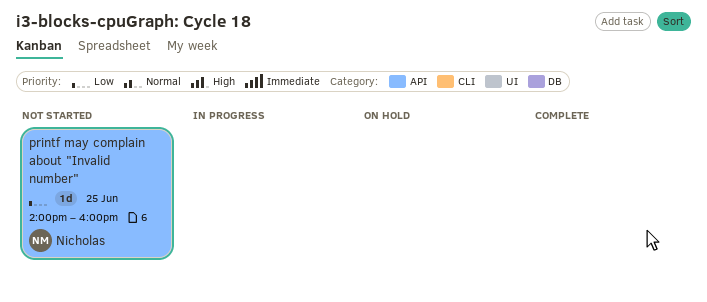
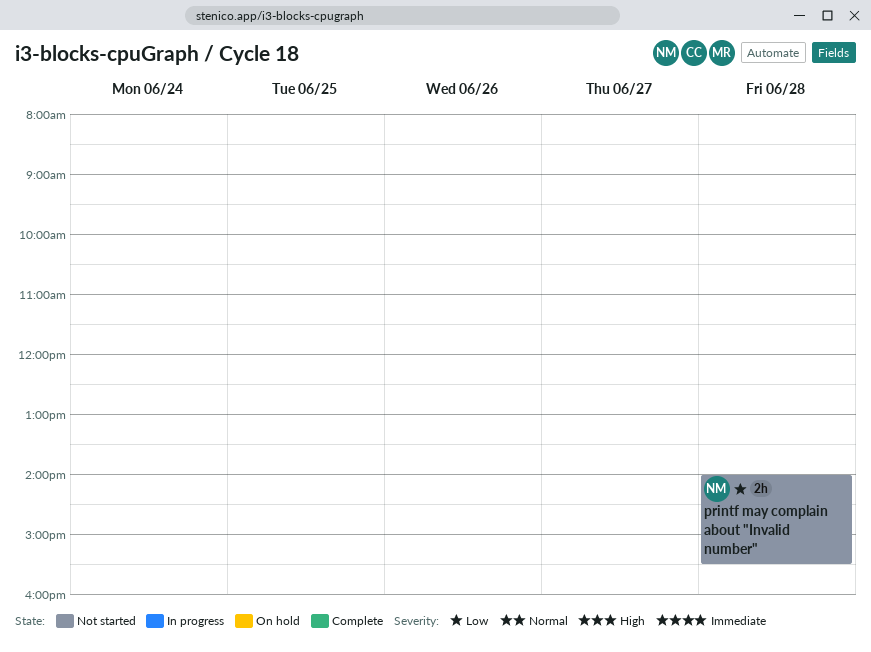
printf may complain about "Invalid number", estimate: 1d -> 2h
printf may complain about "Invalid number", day: Jun 25 -> Jun 28
printf may complain about "Invalid number", ends: 16:00 -> 15:30

